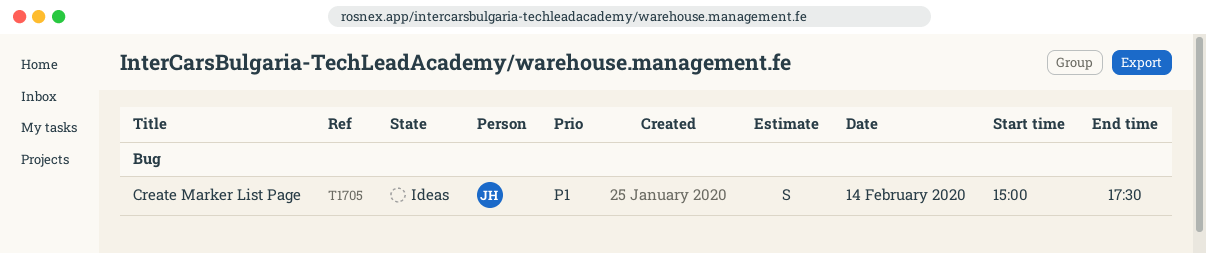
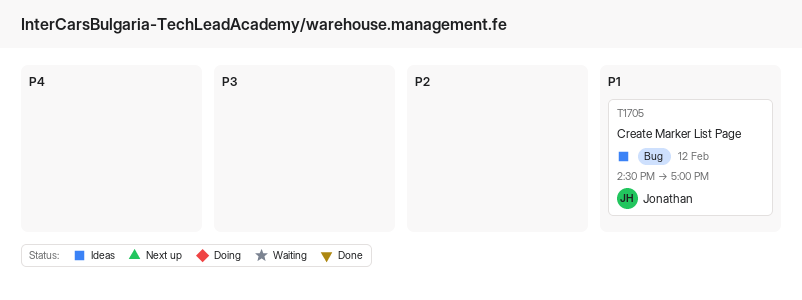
T1705, day: Feb 14 -> Feb 12
T1705, begins: 15:00 -> 14:30
T1705, ends: 17:30 -> 17:00

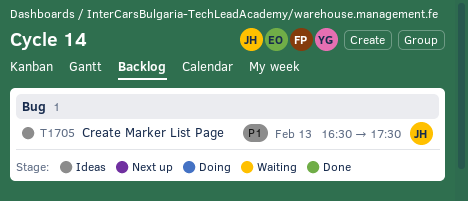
T1705, day: Feb 12 -> Feb 13
T1705, begins: 14:30 -> 16:30
T1705, ends: 17:00 -> 17:30

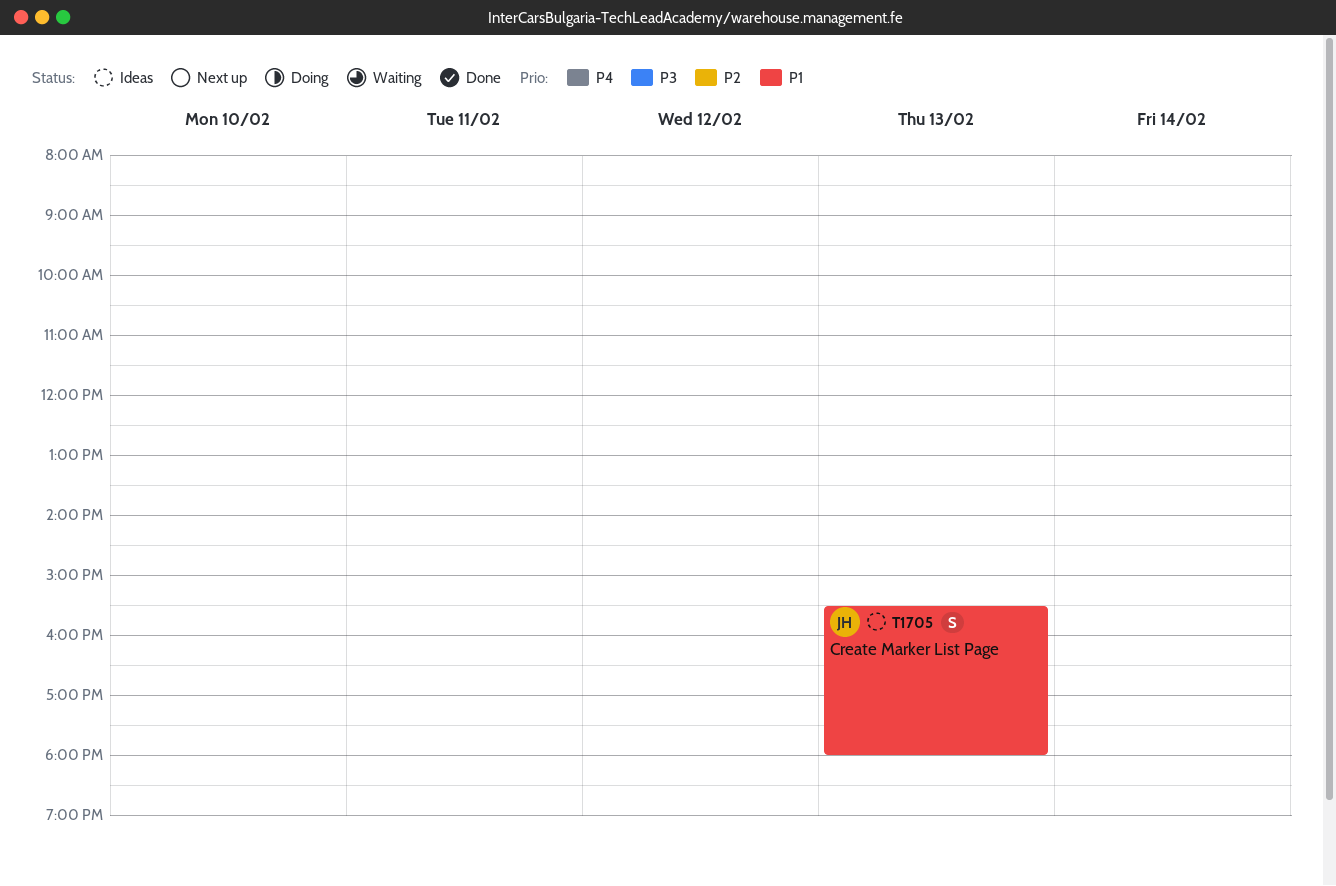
T1705, begins: 16:30 -> 15:30
T1705, ends: 17:30 -> 18:00

